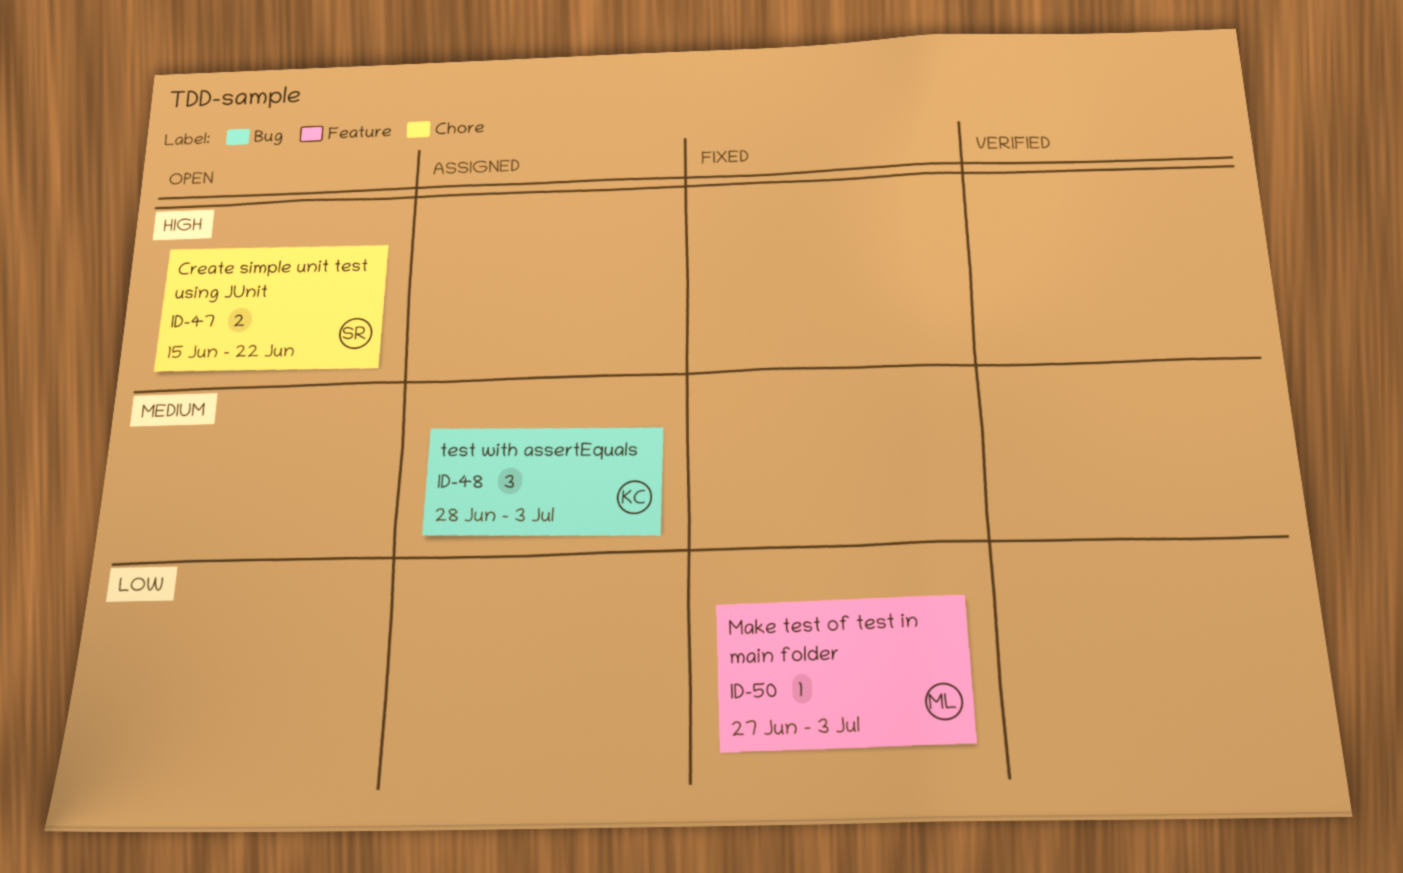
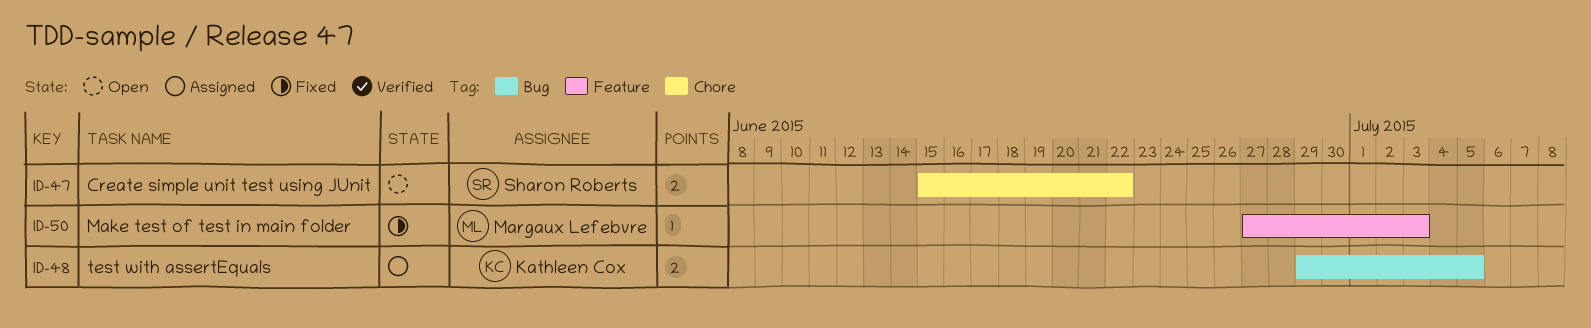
ID-48, estimate: 3 -> 2
ID-48, start: Jun 28 -> Jun 29
ID-48, due: Jul 3 -> Jul 5

